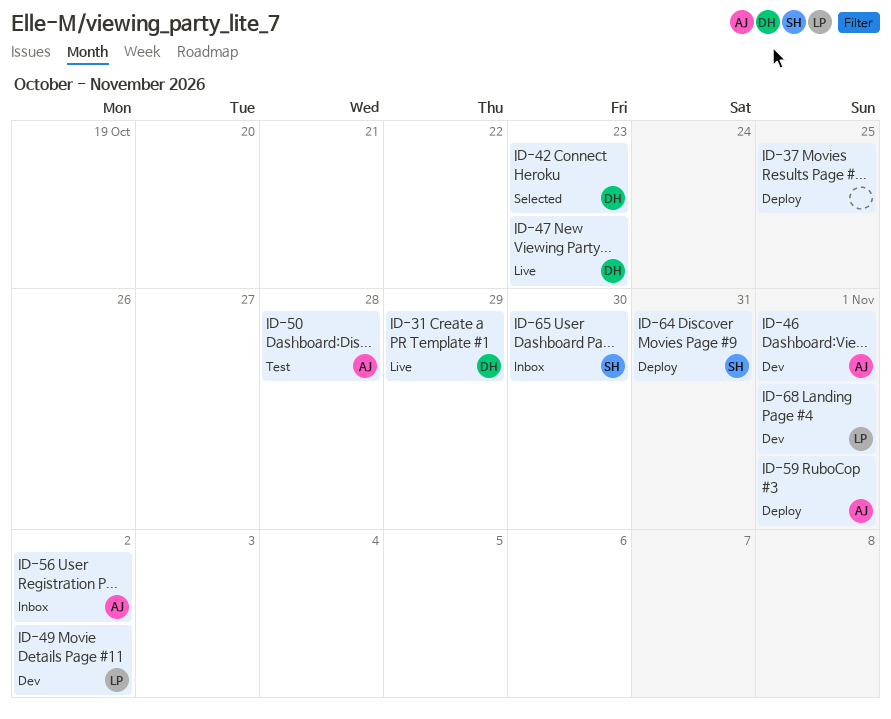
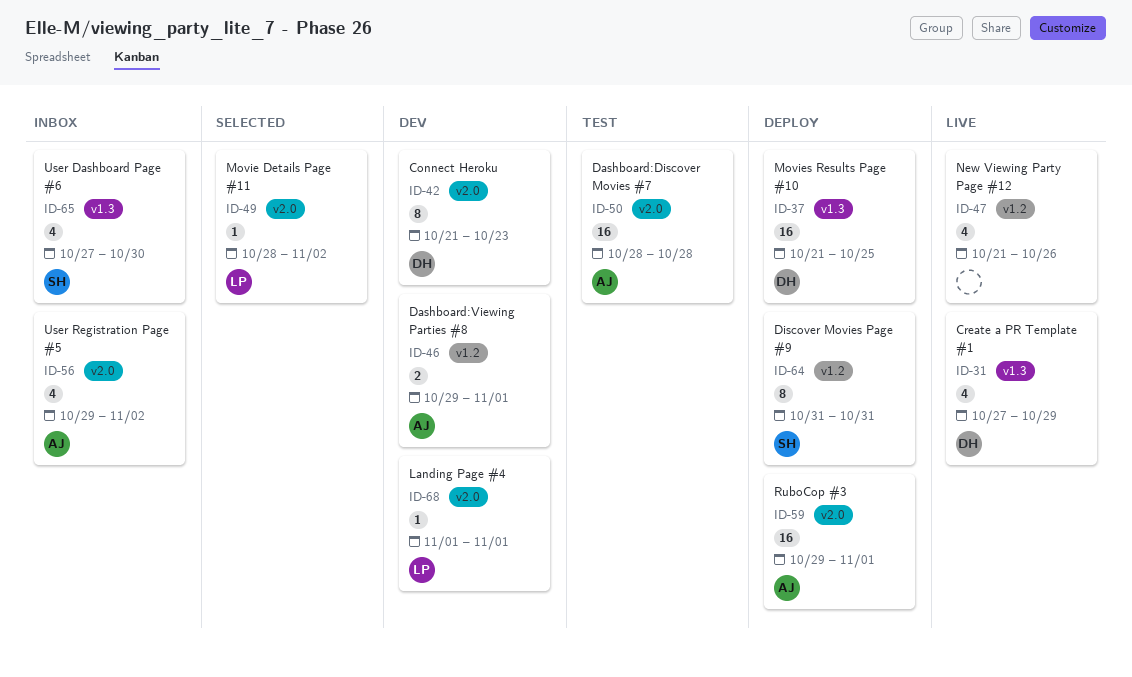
ID-37, owner: none -> DH
ID-42, status: Selected -> Dev
ID-47, owner: DH -> none
ID-47, due: Oct 23 -> Oct 26
ID-49, status: Dev -> Selected

